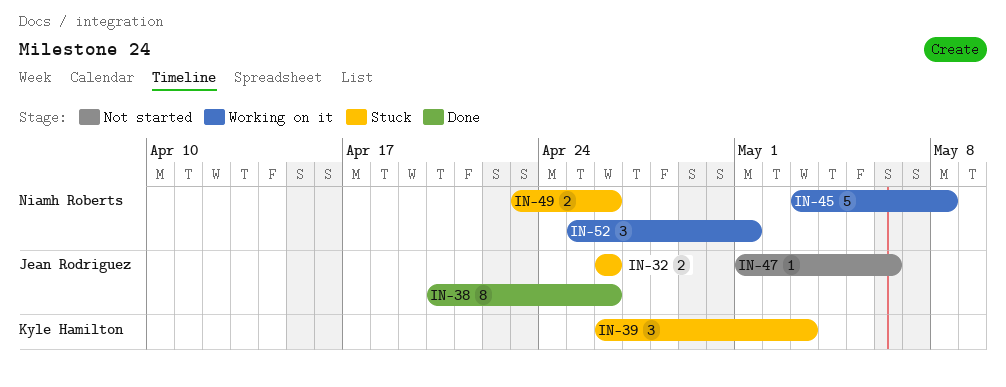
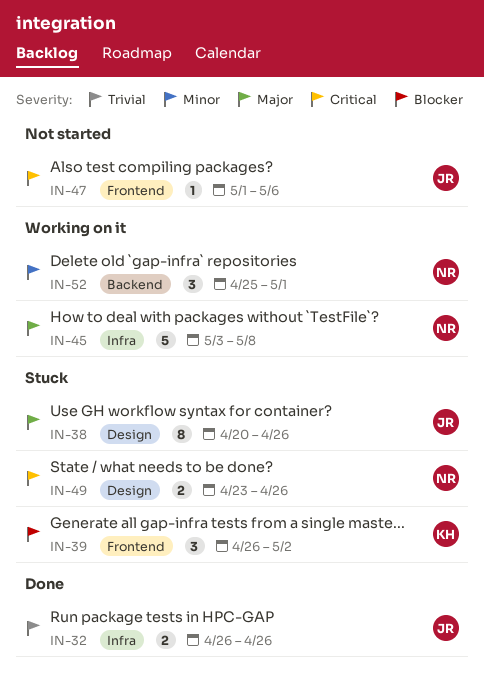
IN-32, status: Stuck -> Done
IN-38, status: Done -> Stuck
IN-39, due: May 3 -> May 2

